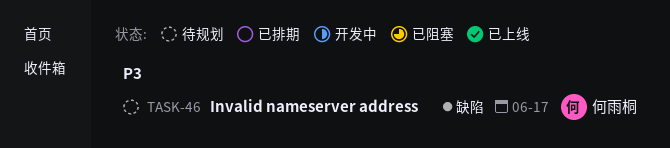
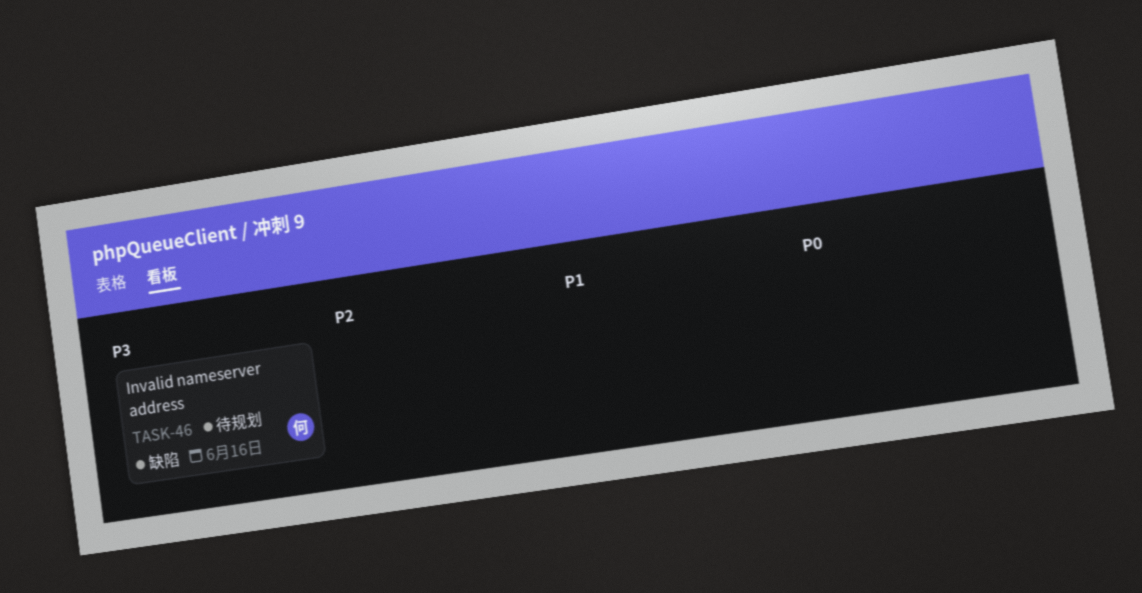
TASK-46, due: Jun 17 -> Jun 16

